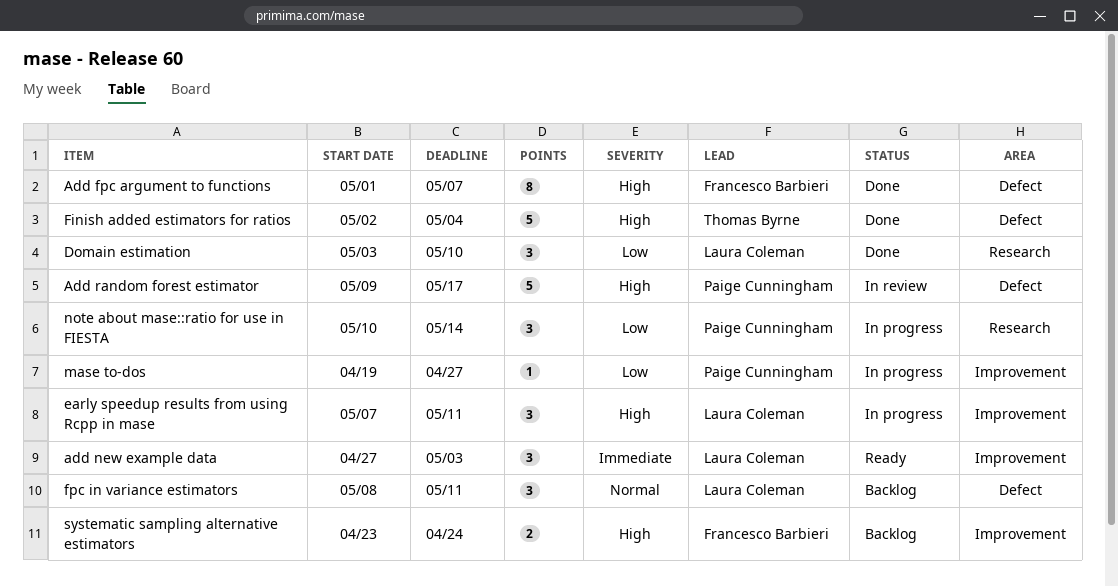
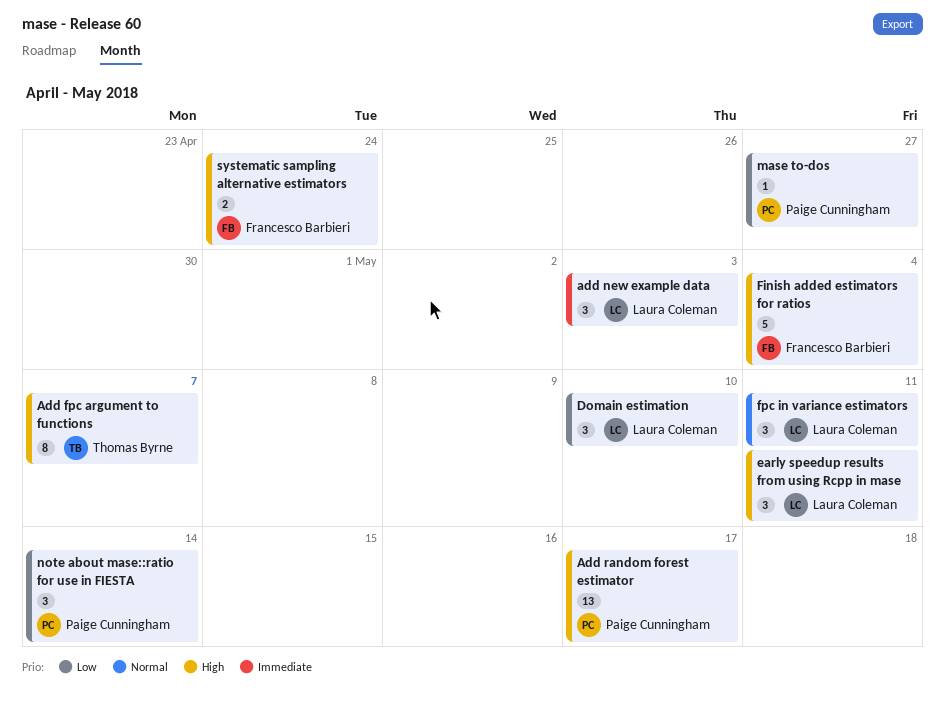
Add fpc argument to functions, owner: Francesco Barbieri -> Thomas Byrne
Add random forest estimator, estimate: 5 -> 13
Finish added estimators for ratios, owner: Thomas Byrne -> Francesco Barbieri

